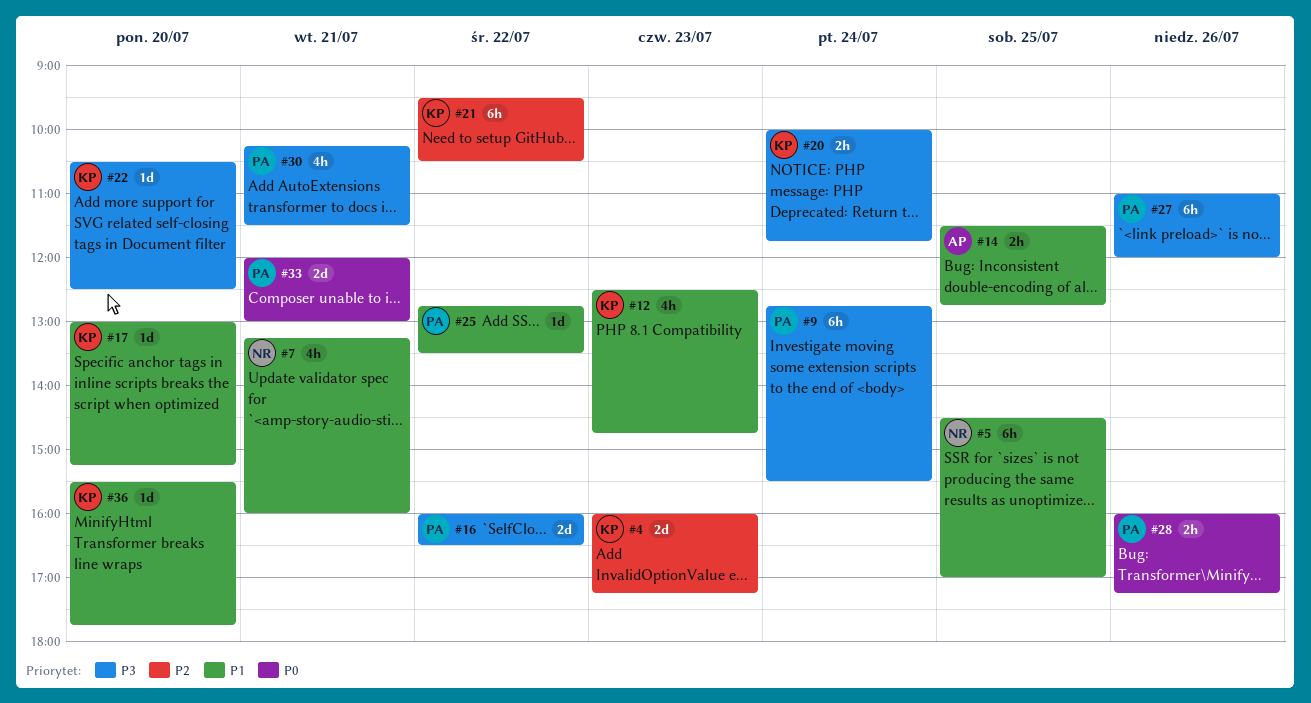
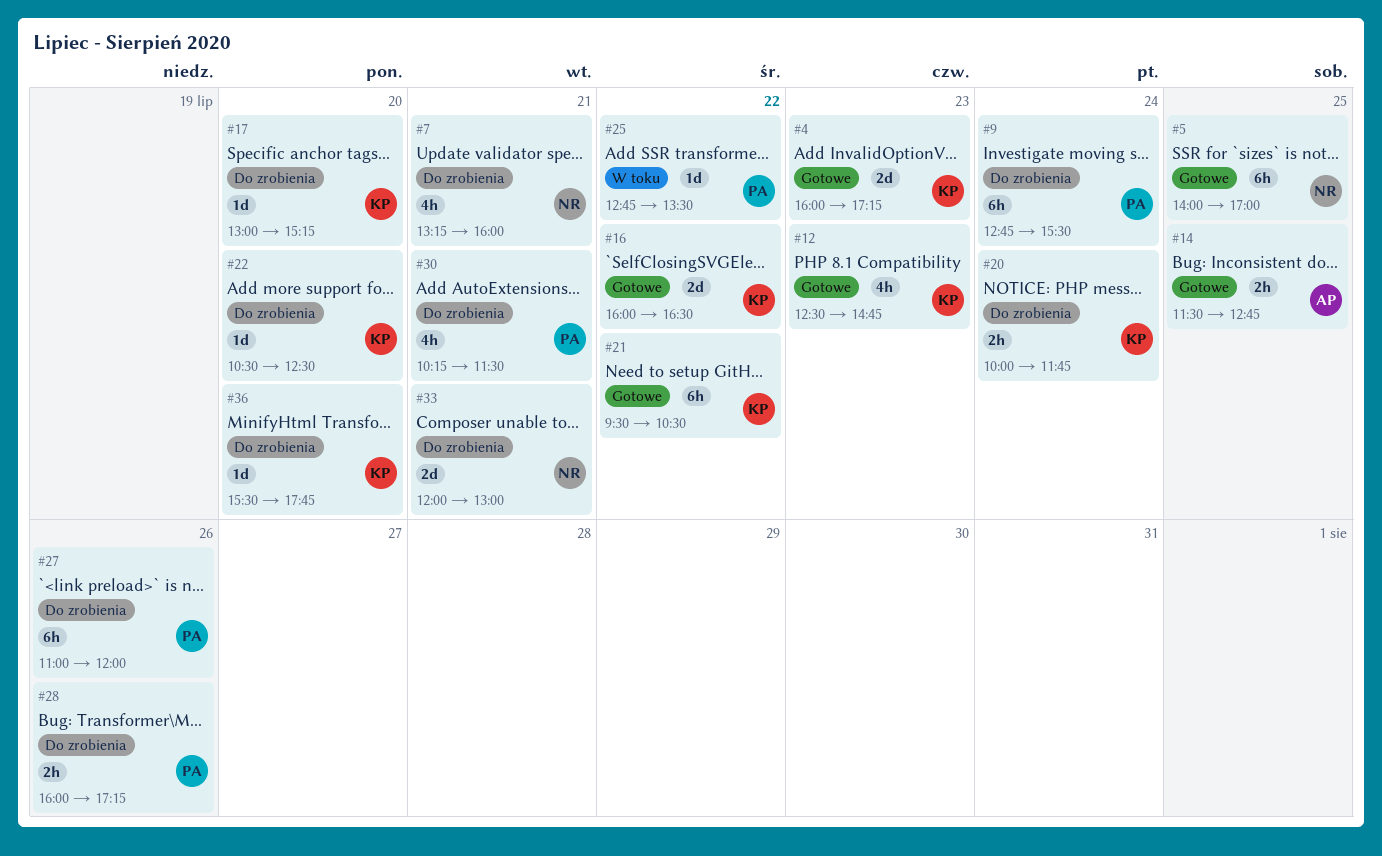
#5, begins: 14:30 -> 14:00
#16, owner: PA -> KP
#33, owner: PA -> NR

